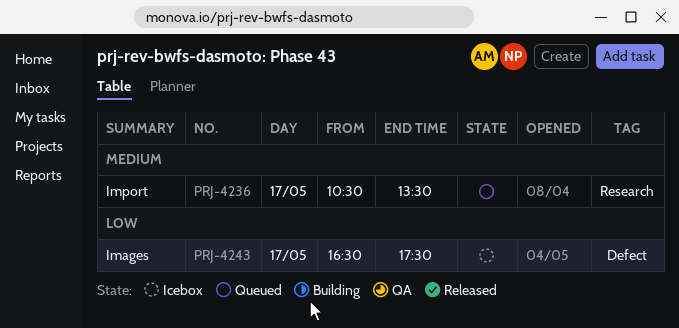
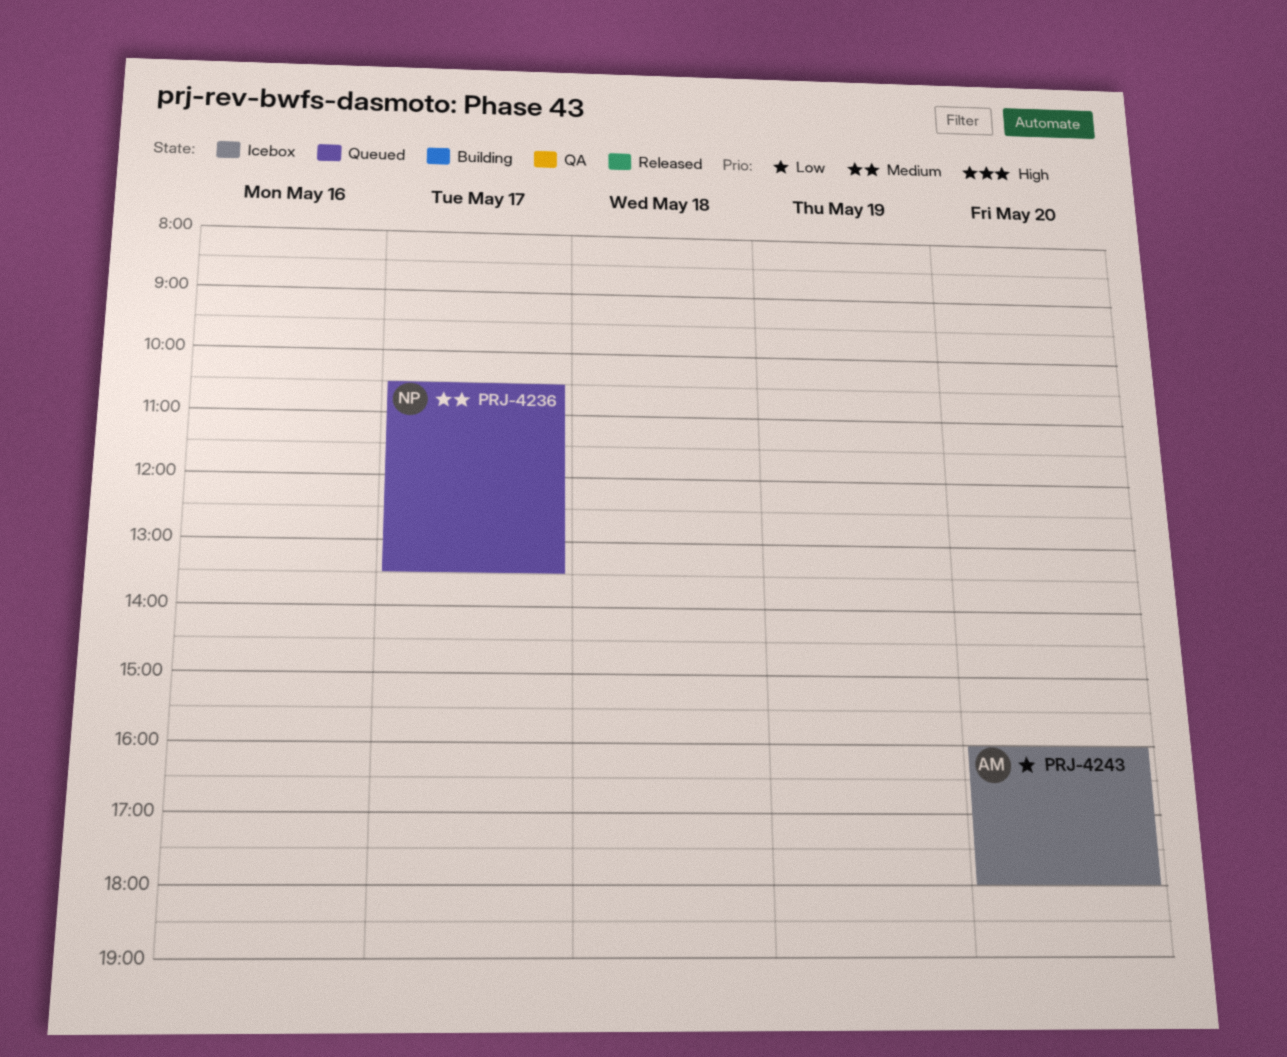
PRJ-4243, day: May 17 -> May 20
PRJ-4243, begins: 16:30 -> 16:00
PRJ-4243, ends: 17:30 -> 18:00

